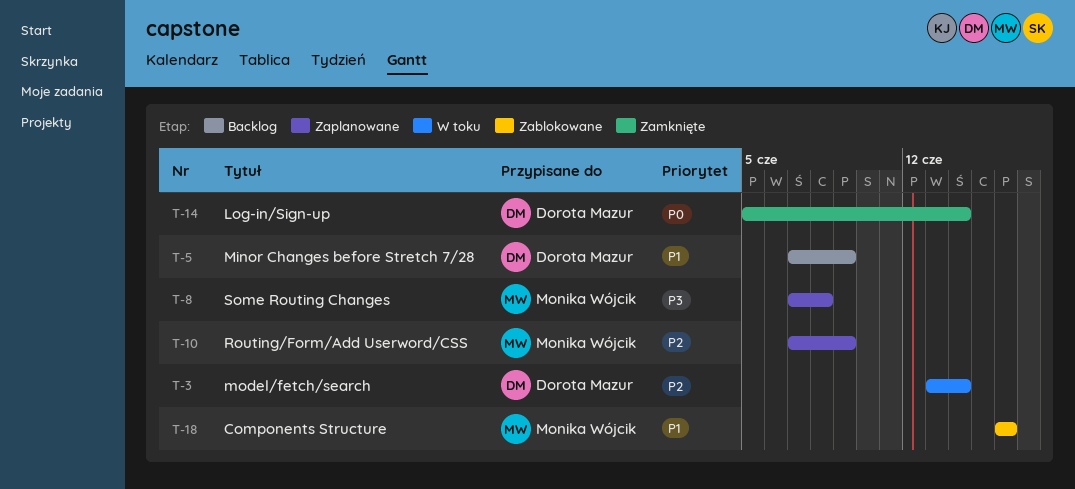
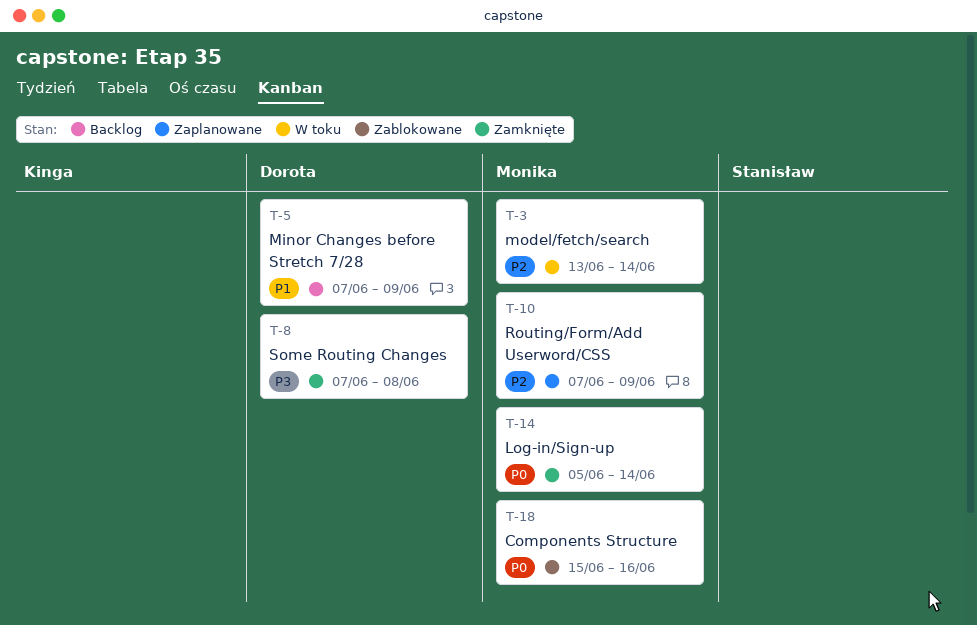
T-3, owner: Dorota Mazur -> Monika Wójcik
T-8, status: Zaplanowane -> Zamknięte
T-8, owner: Monika Wójcik -> Dorota Mazur
T-14, owner: Dorota Mazur -> Monika Wójcik
T-18, priority: P1 -> P0
T-18, start: Jun 16 -> Jun 15

